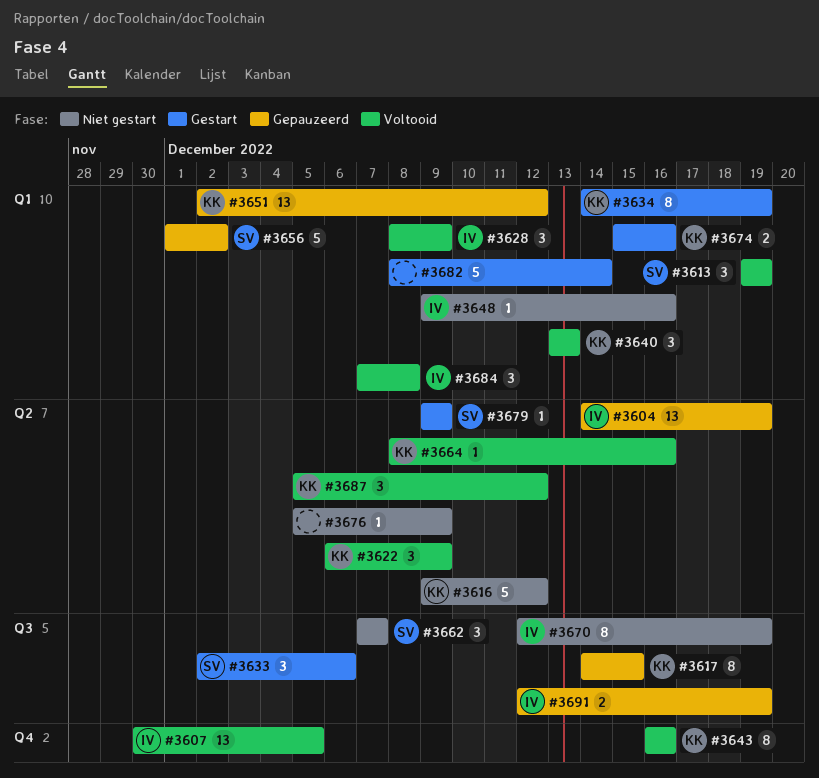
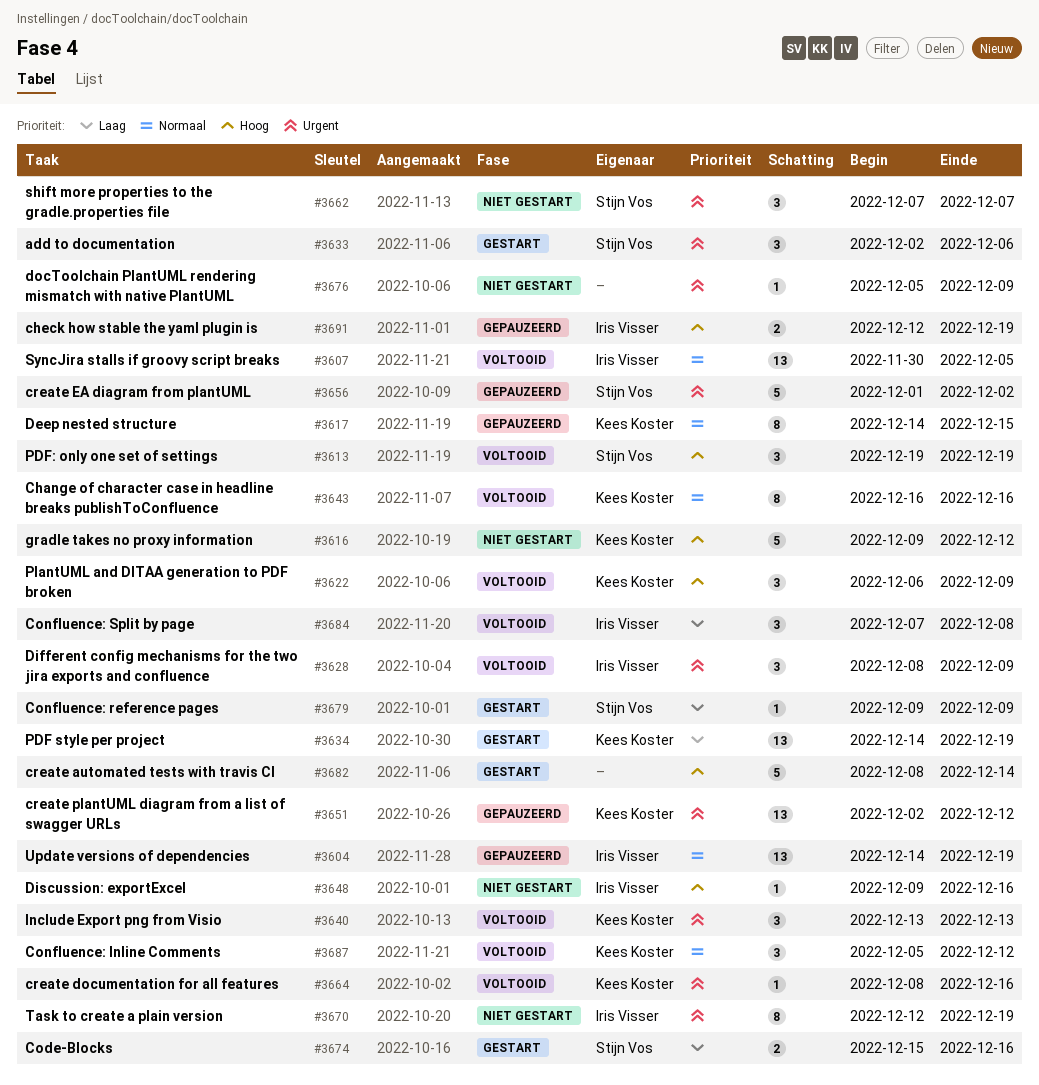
#3634, estimate: 8 -> 13
#3674, owner: Kees Koster -> Stijn Vos

